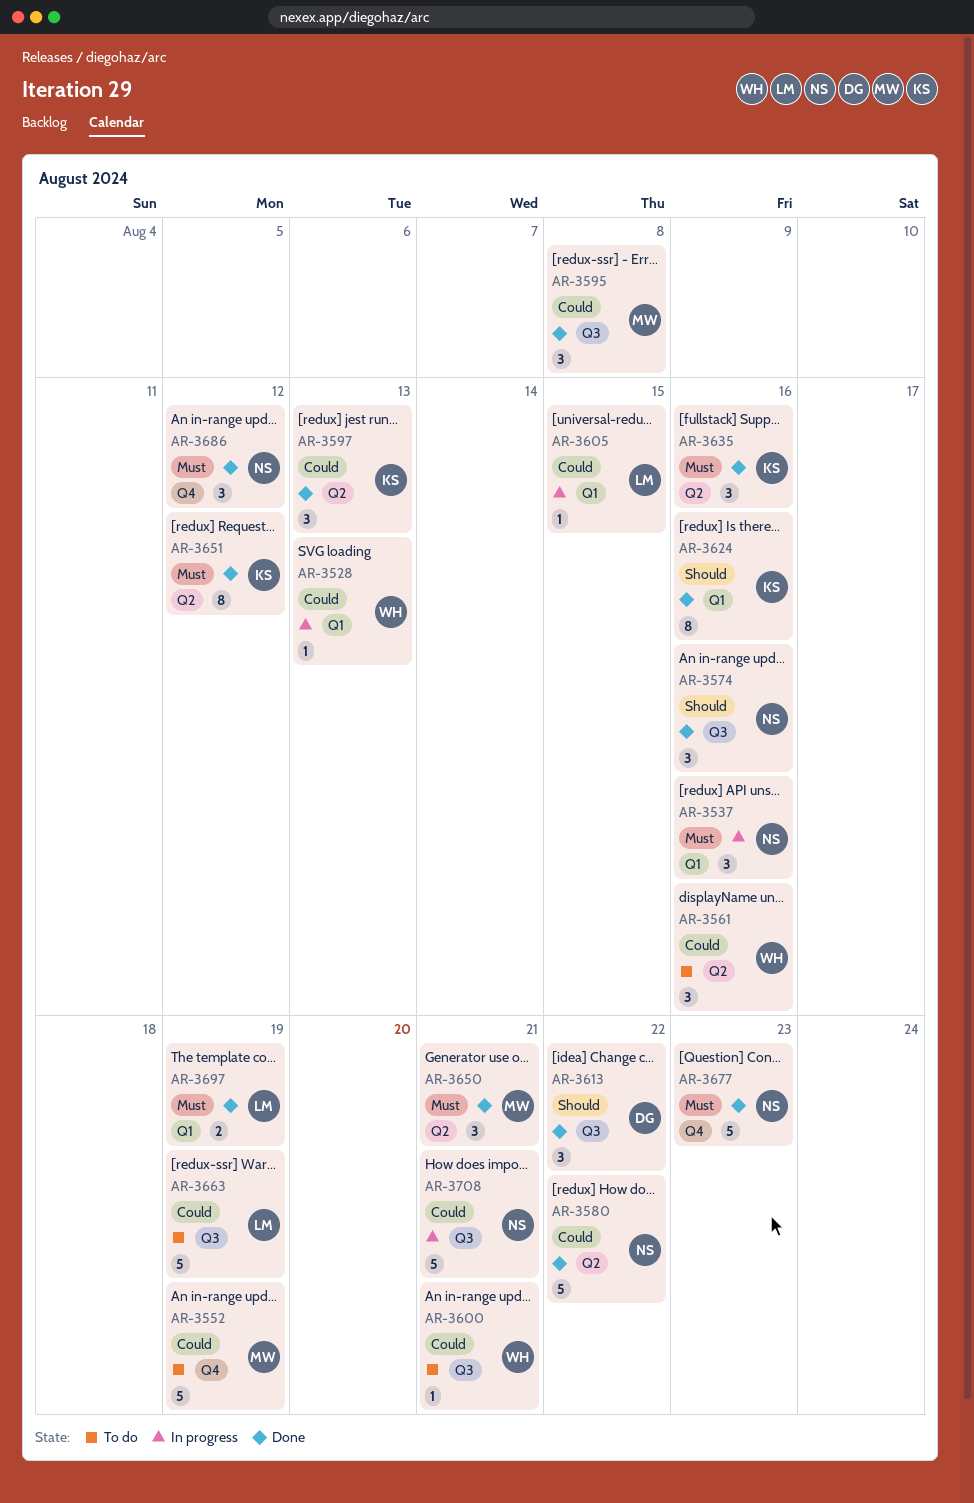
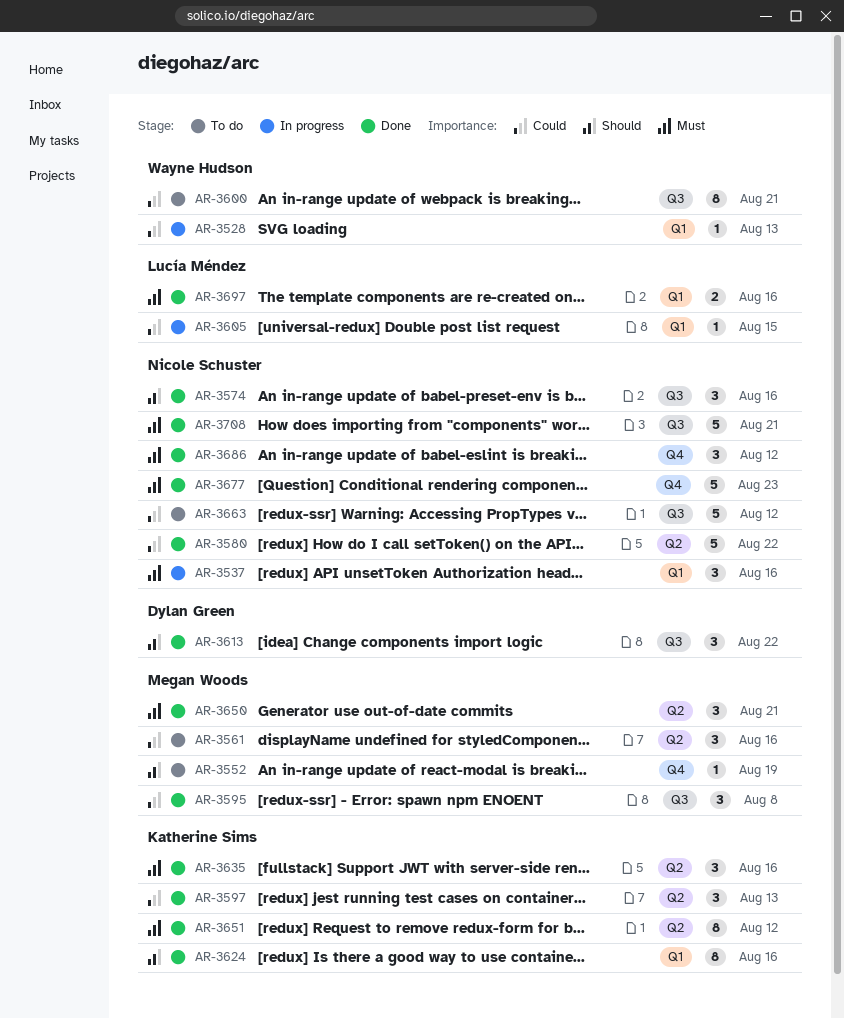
AR-3552, priority: Could -> Should
AR-3552, estimate: 5 -> 1
AR-3561, owner: Wayne Hudson -> Megan Woods
AR-3600, estimate: 1 -> 8
AR-3663, owner: Lucía Méndez -> Nicole Schuster
AR-3663, due: Aug 19 -> Aug 12
AR-3697, due: Aug 19 -> Aug 16
AR-3708, status: In progress -> Done
AR-3708, priority: Could -> Must

